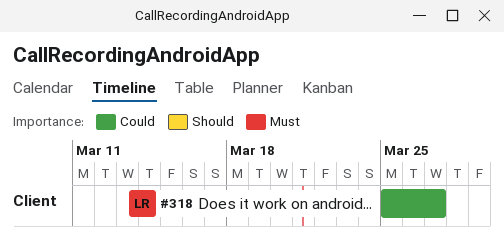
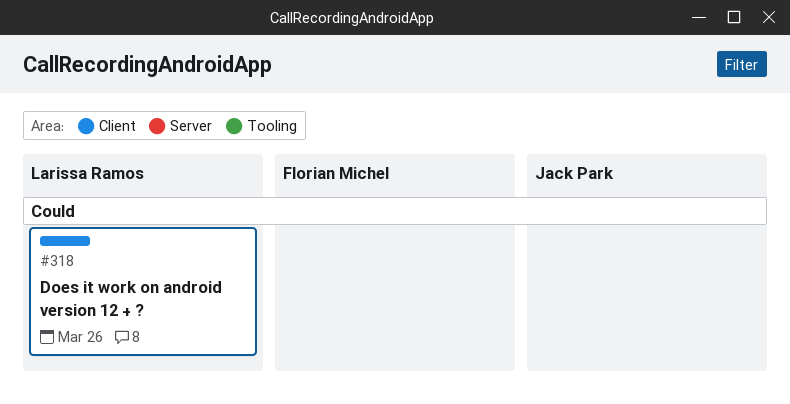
#318, due: Mar 27 -> Mar 26

